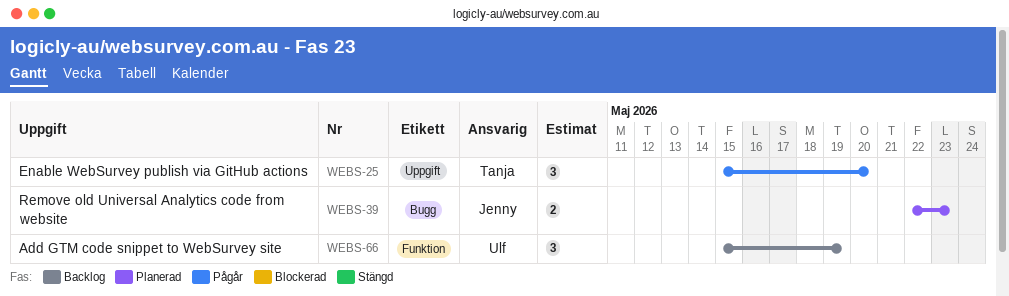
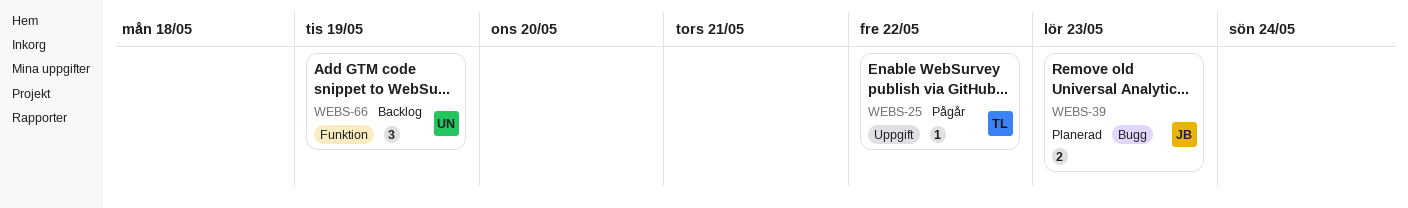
WEBS-25, estimate: 3 -> 1
WEBS-25, due: May 20 -> May 22

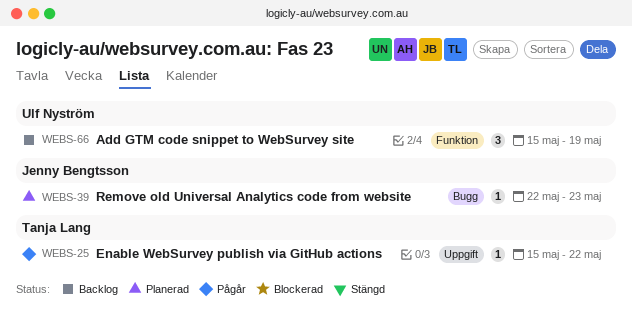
WEBS-39, estimate: 2 -> 1

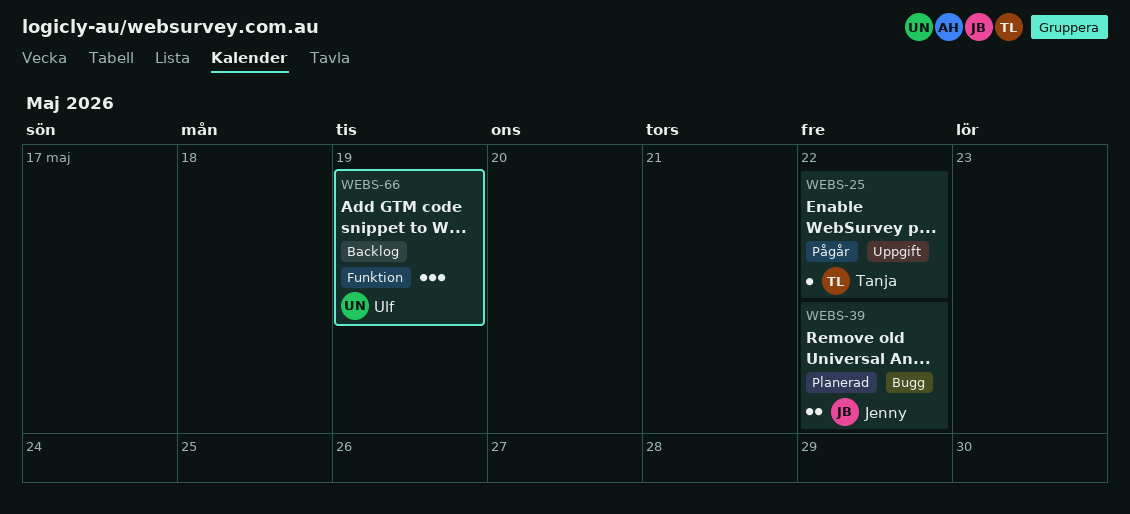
WEBS-39, estimate: 1 -> 2
WEBS-39, due: May 23 -> May 22

